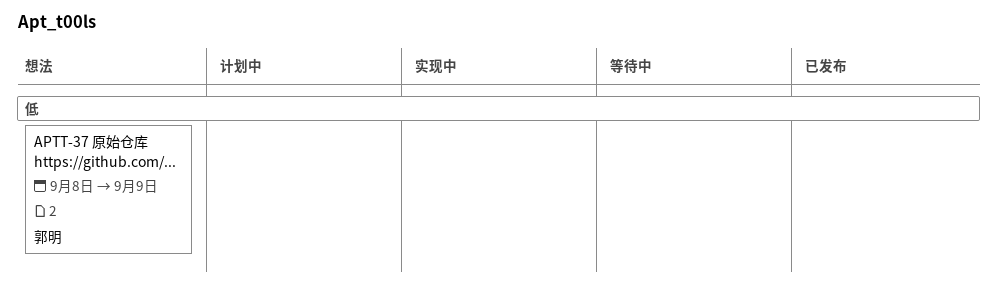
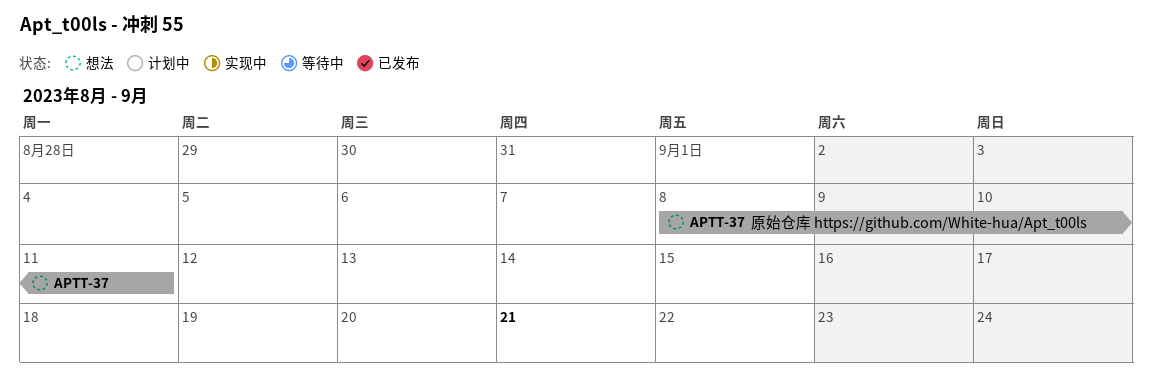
APTT-37, due: Sep 9 -> Sep 11

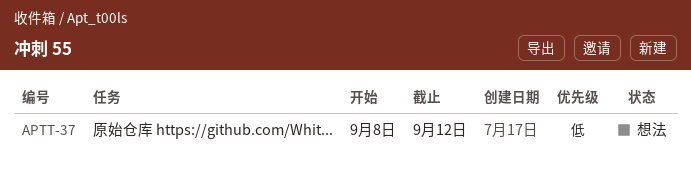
APTT-37, due: Sep 11 -> Sep 12

